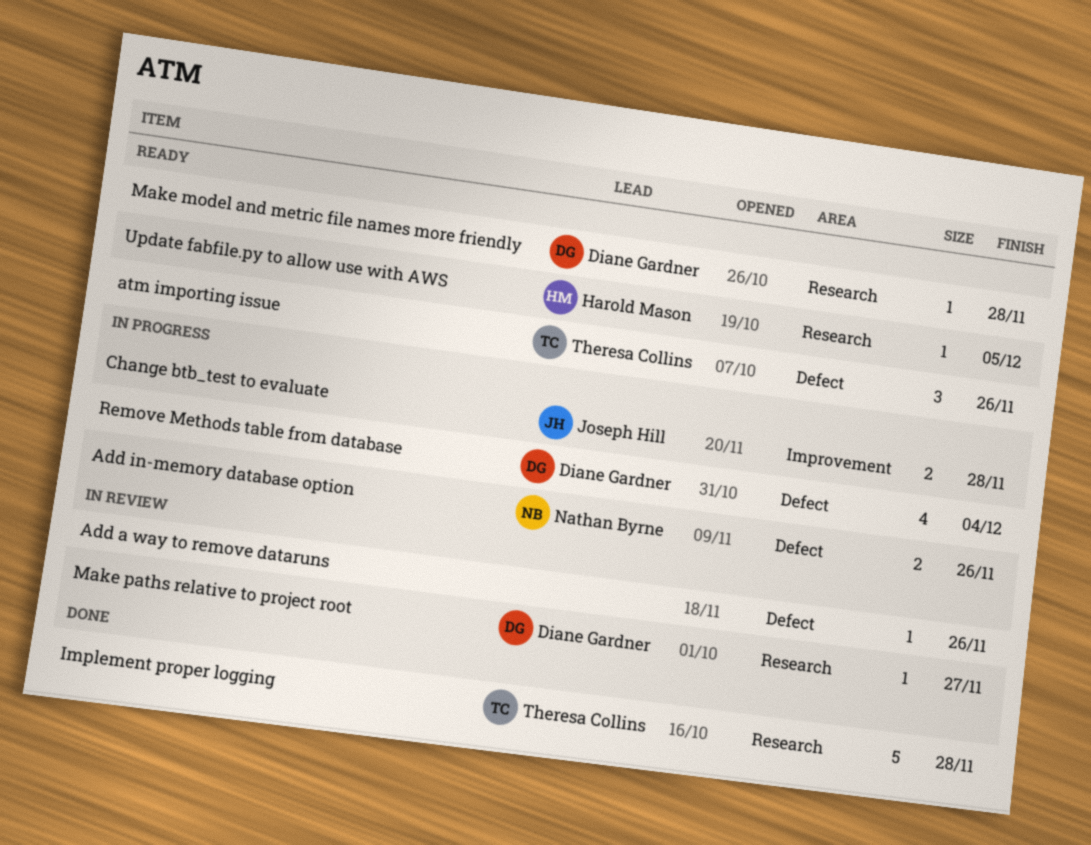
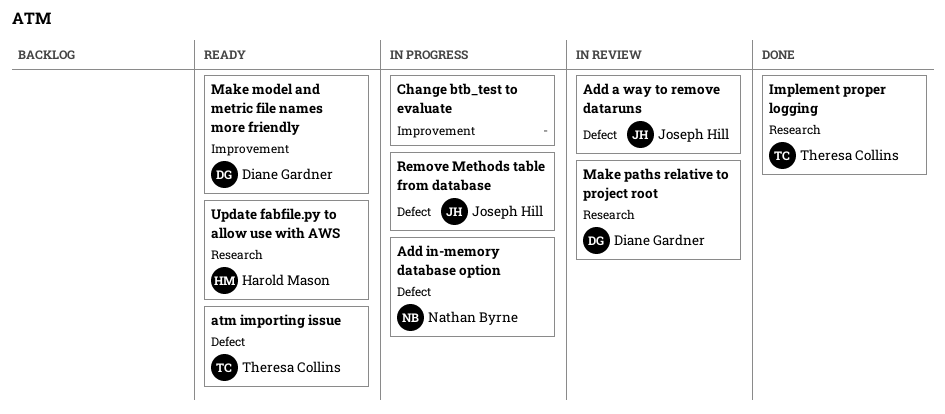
Add a way to remove dataruns, owner: none -> Joseph Hill
Change btb_test to evaluate, owner: Joseph Hill -> none
Make model and metric file names more friendly, label: Research -> Improvement
Remove Methods table from database, owner: Diane Gardner -> Joseph Hill

